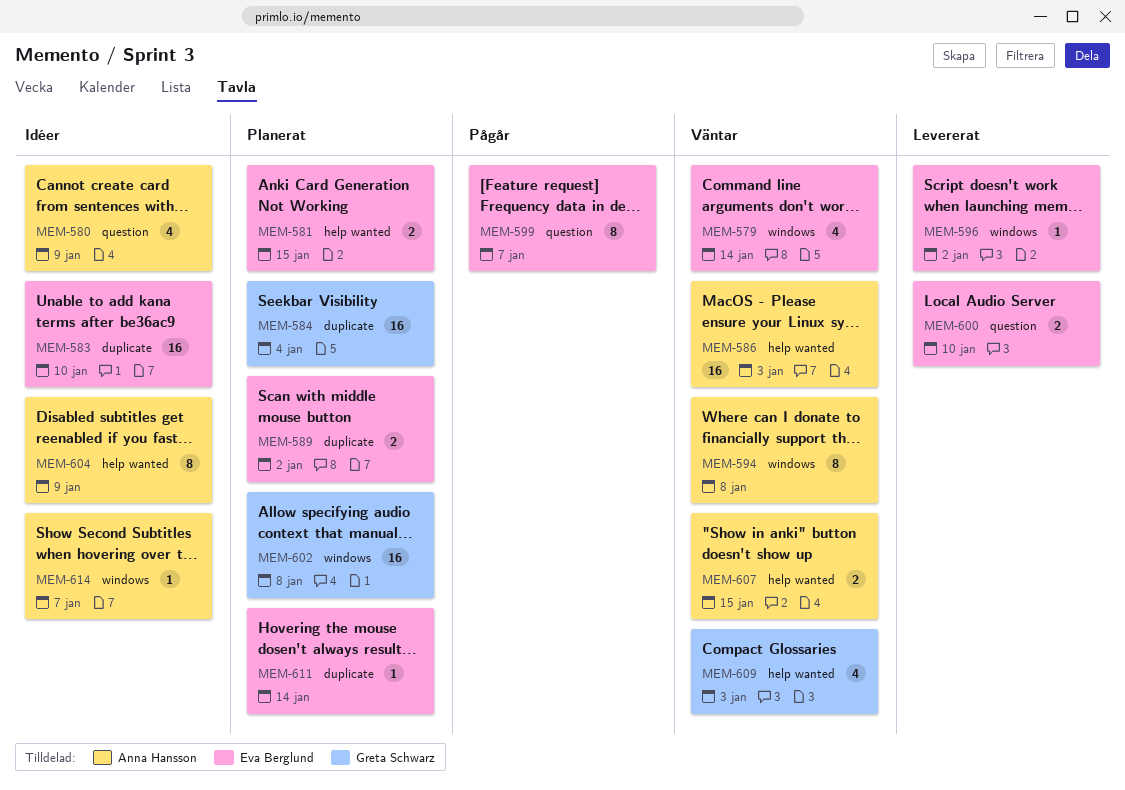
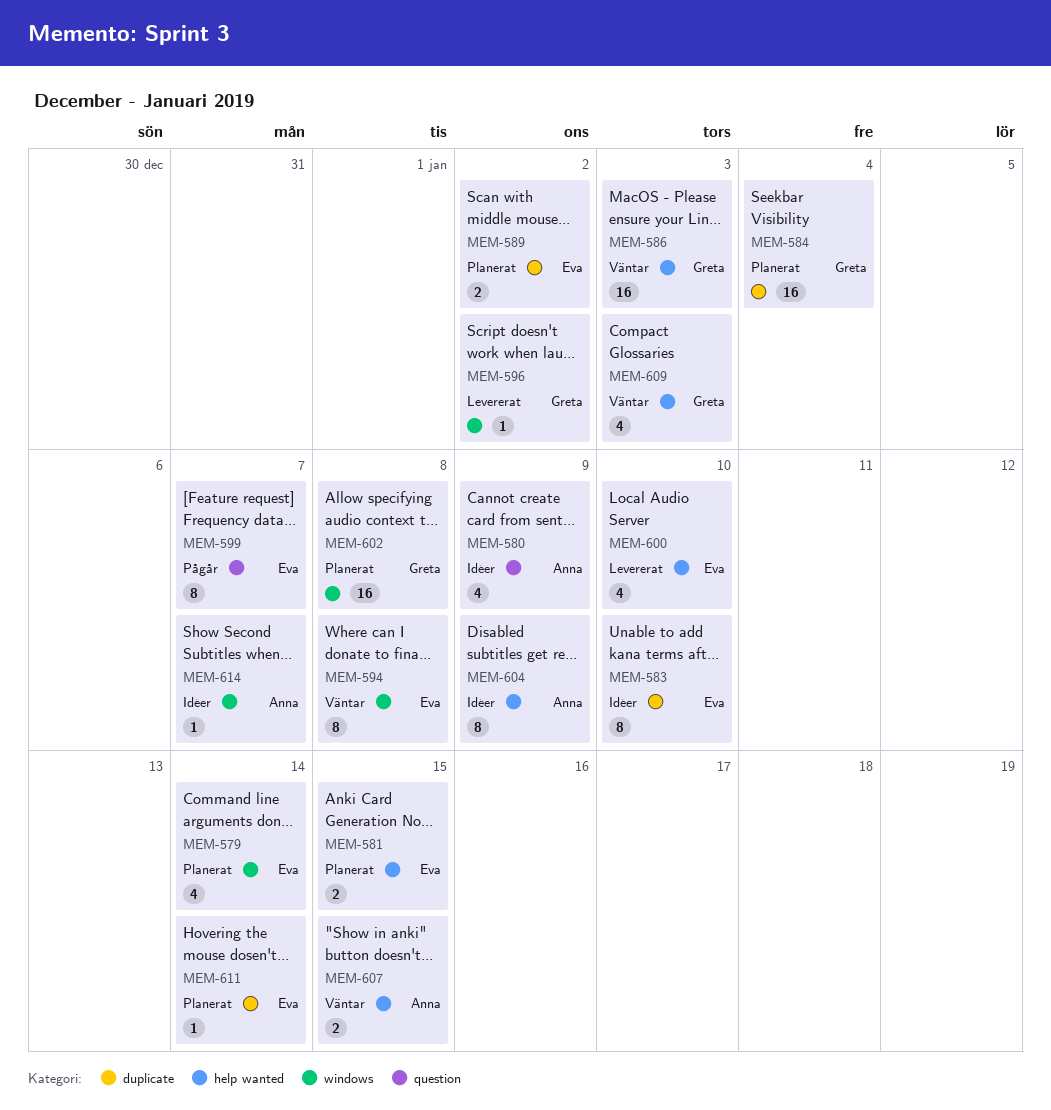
MEM-579, status: Väntar -> Planerat
MEM-583, estimate: 16 -> 8
MEM-586, owner: Anna Hansson -> Greta Schwarz
MEM-594, owner: Anna Hansson -> Eva Berglund
MEM-596, owner: Eva Berglund -> Greta Schwarz
MEM-600, label: question -> help wanted
MEM-600, estimate: 2 -> 4

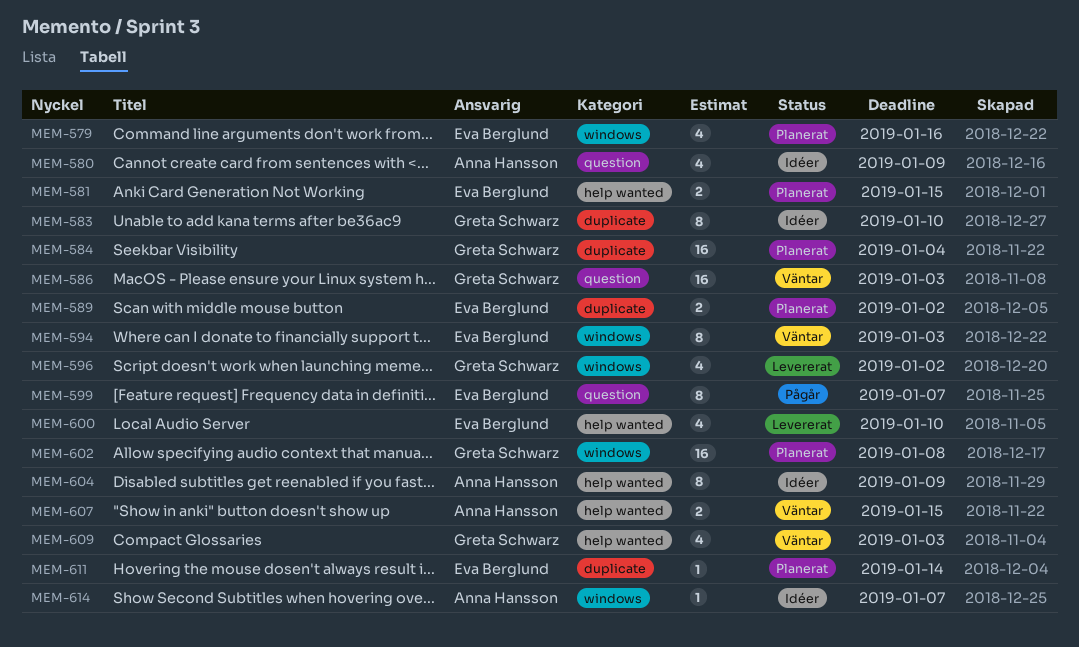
MEM-579, due: Jan 14 -> Jan 16
MEM-583, owner: Eva Berglund -> Greta Schwarz
MEM-586, label: help wanted -> question
MEM-594, due: Jan 8 -> Jan 3
MEM-596, estimate: 1 -> 4

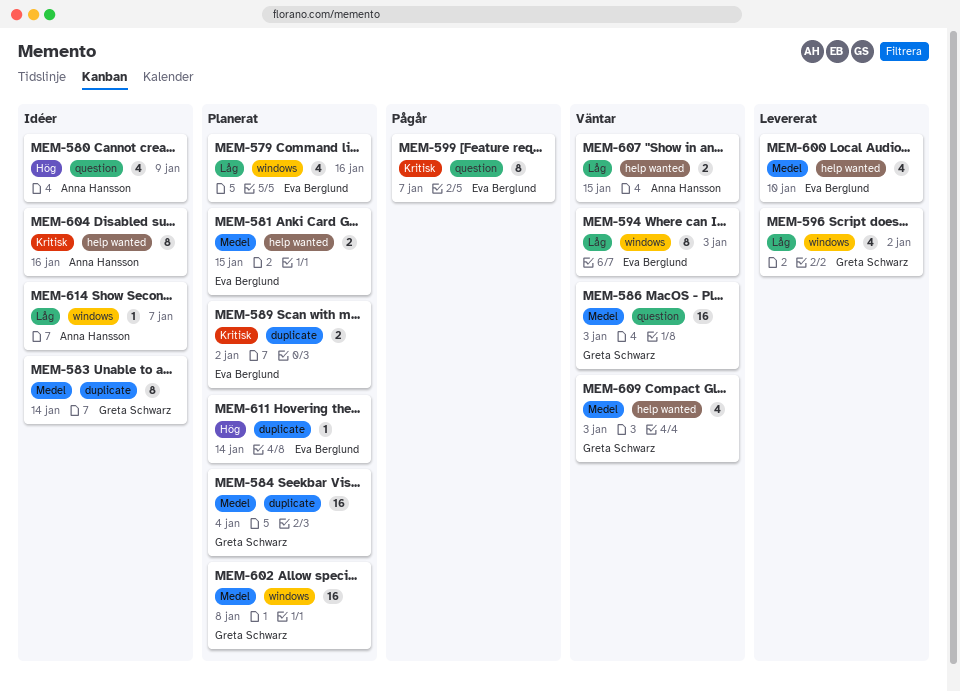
MEM-583, due: Jan 10 -> Jan 14
MEM-604, due: Jan 9 -> Jan 16

